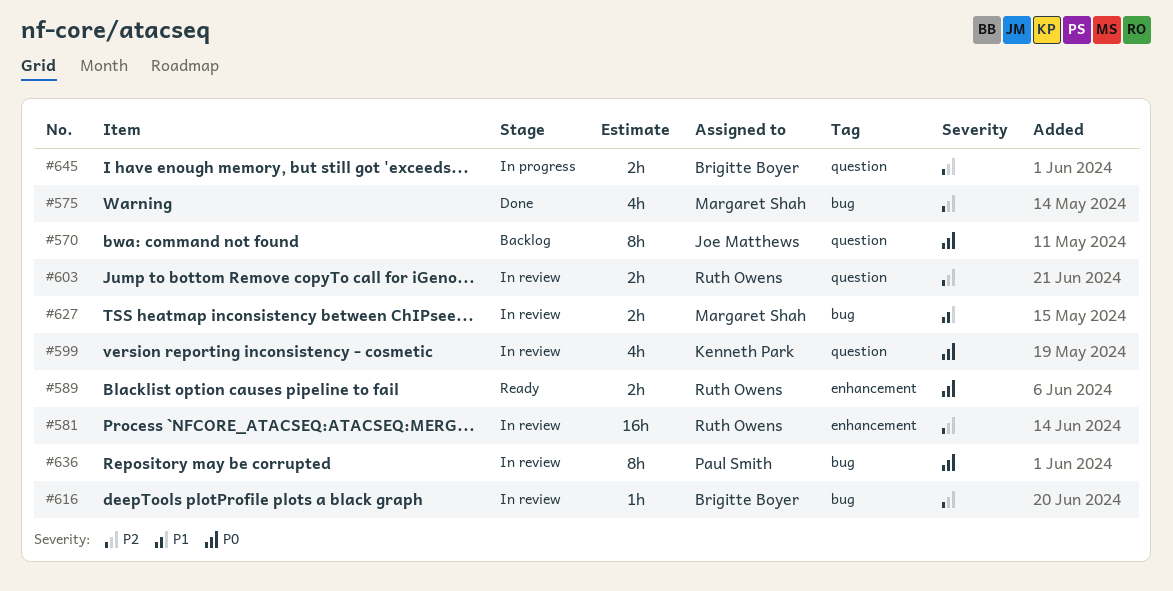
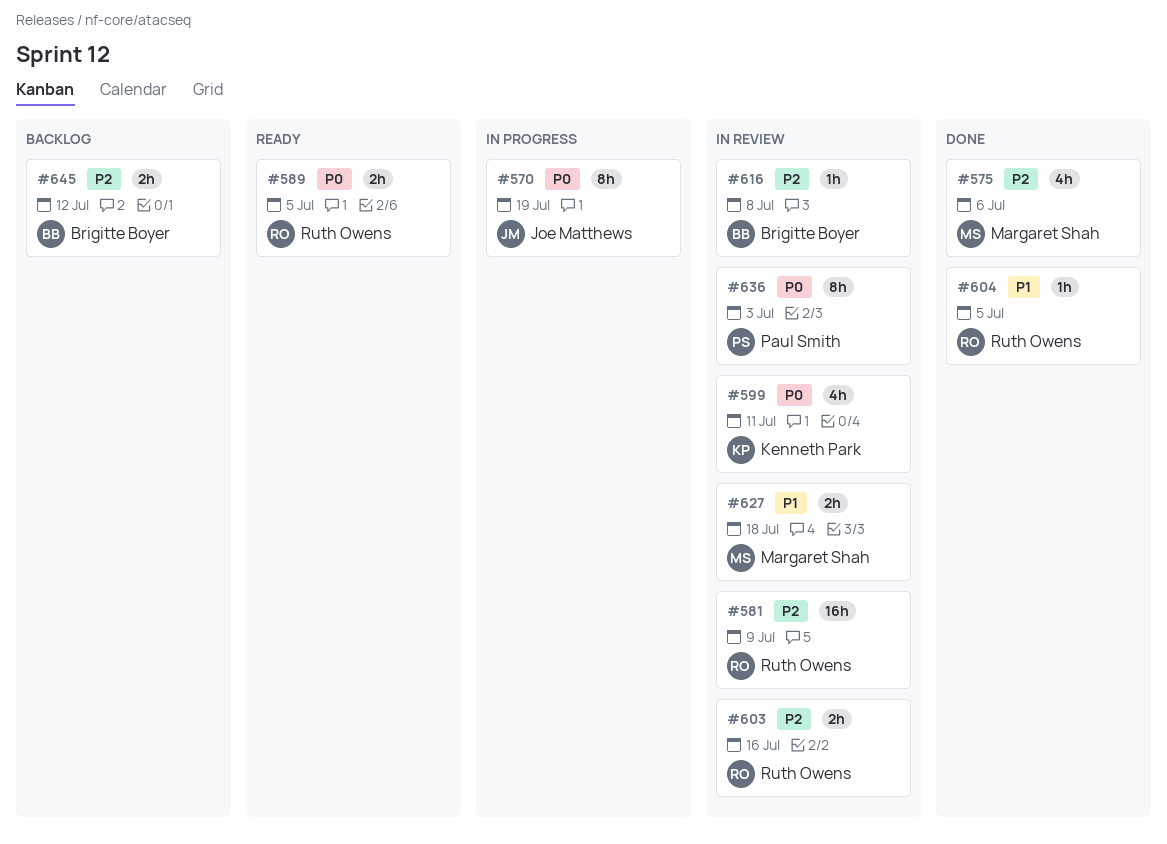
#570, status: Backlog -> In progress
#604: none -> present
#645, status: In progress -> Backlog

